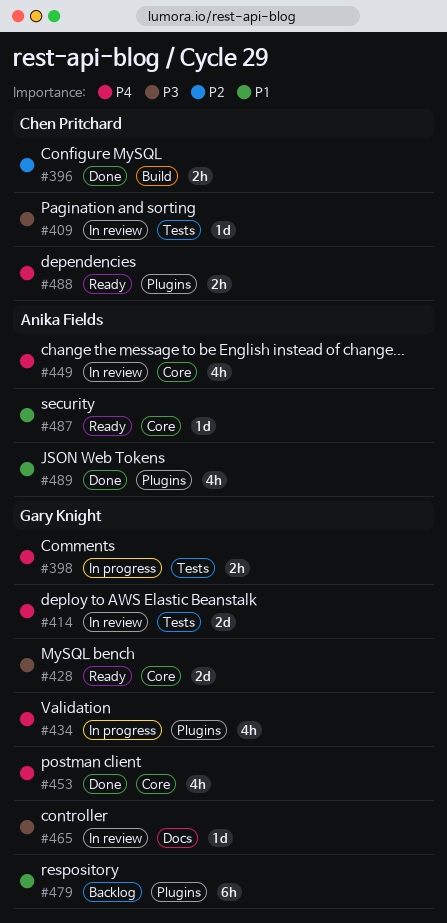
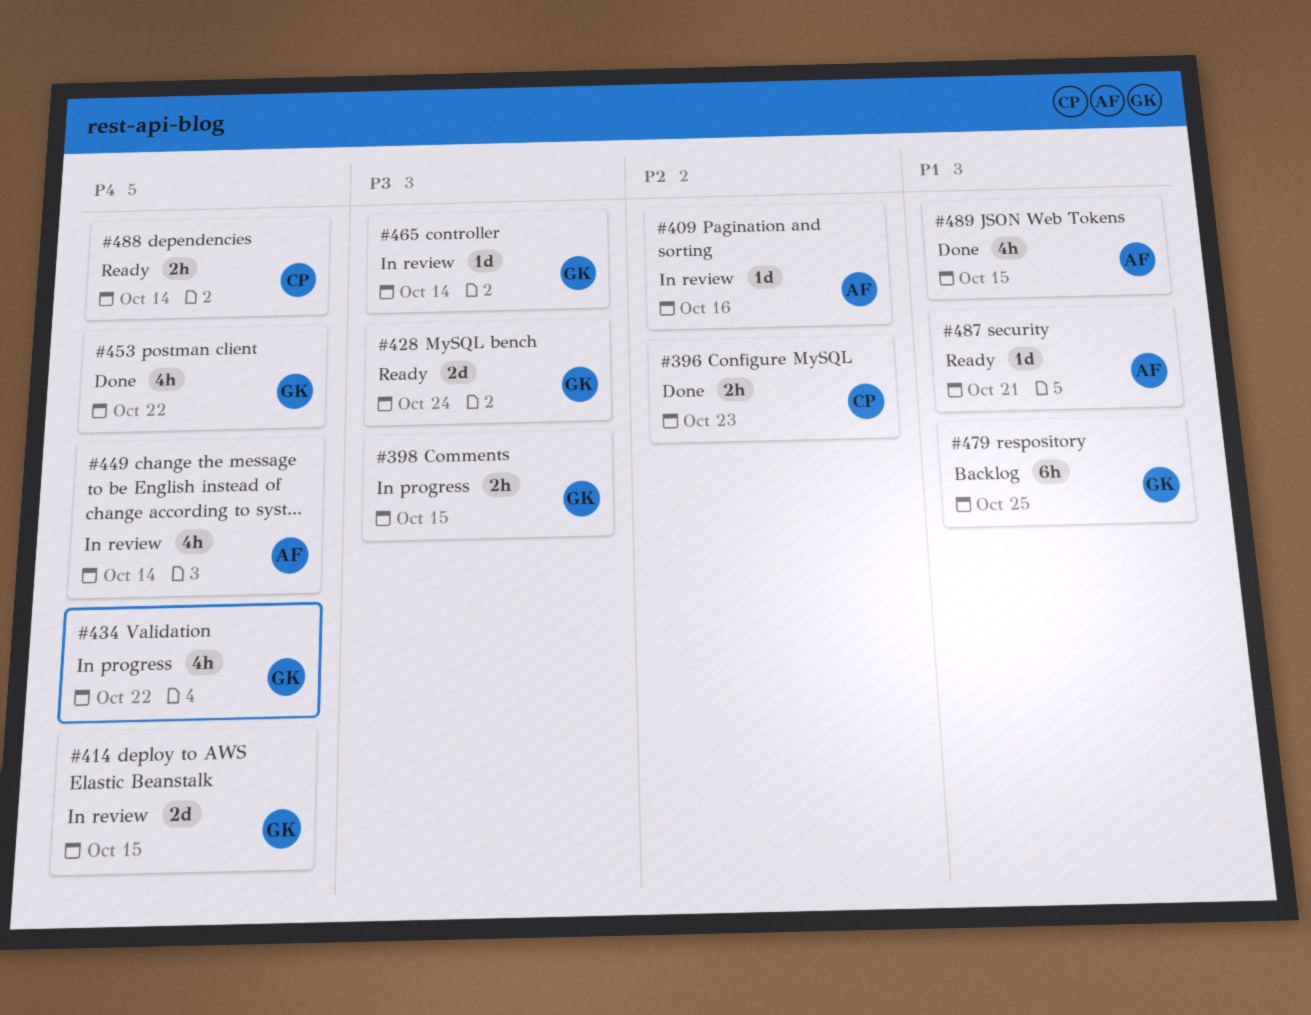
#398, priority: P4 -> P3
#409, owner: Chen Pritchard -> Anika Fields
#409, priority: P3 -> P2

